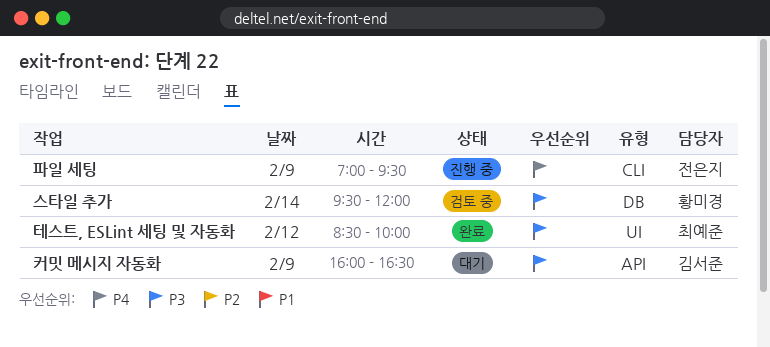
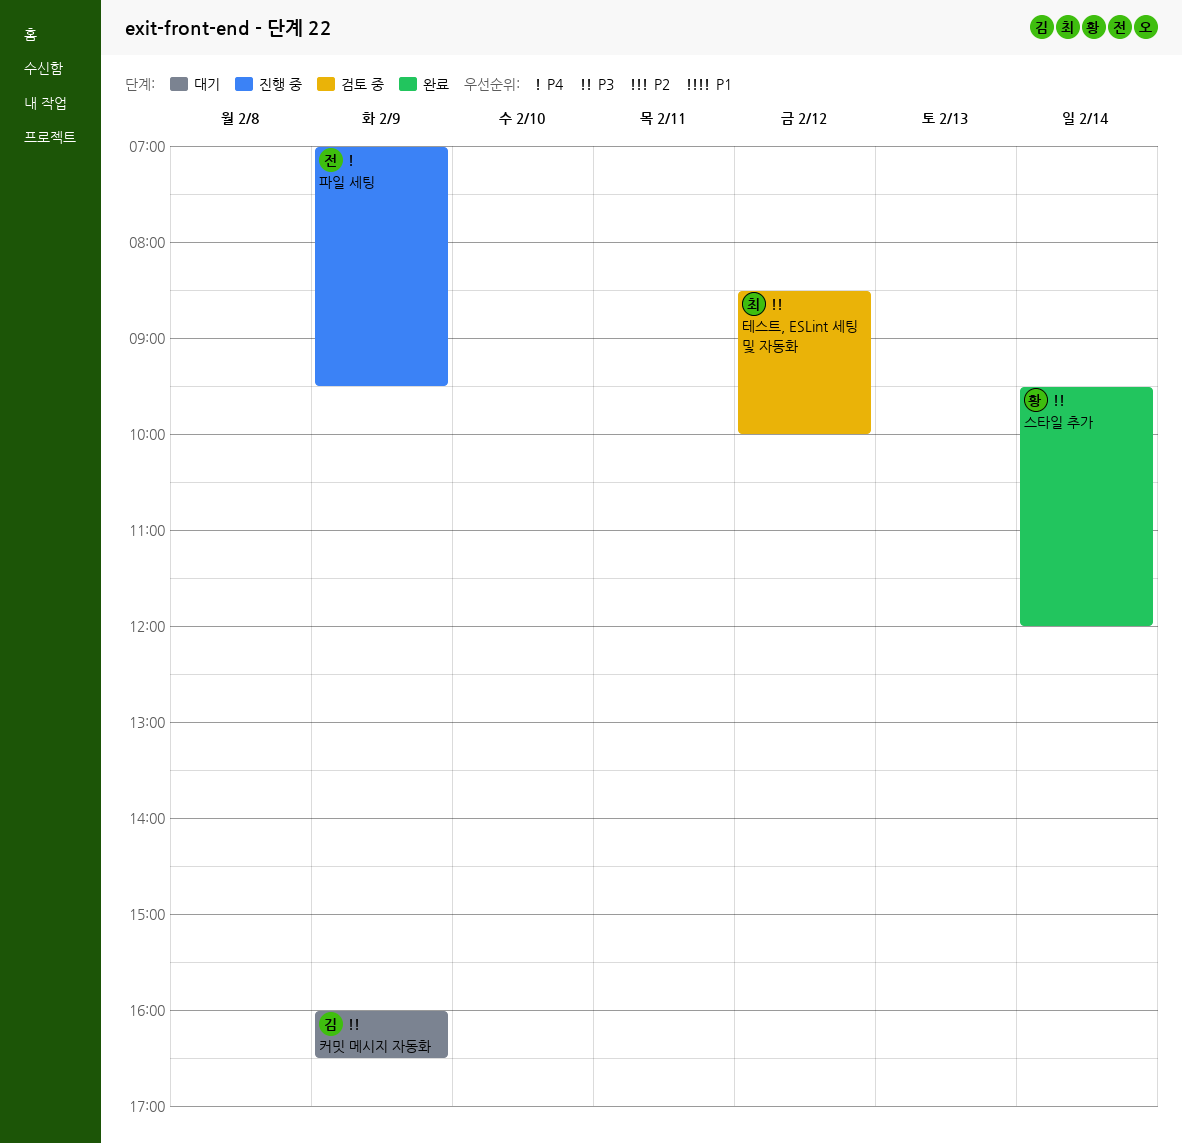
스타일 추가, status: 검토 중 -> 완료
테스트, ESLint 세팅 및 자동화, status: 완료 -> 검토 중

